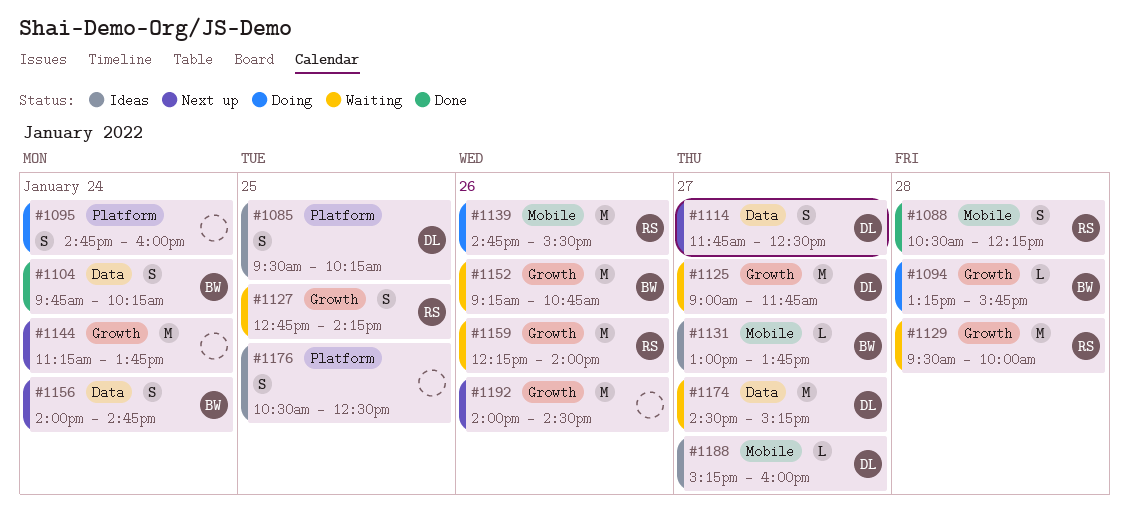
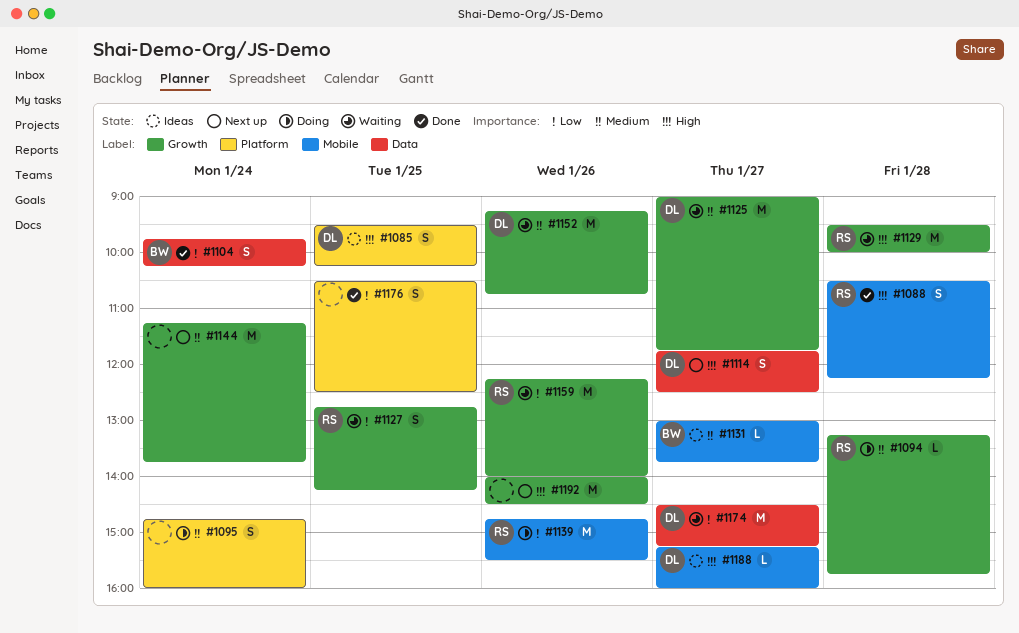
#1094, owner: BW -> RS
#1152, owner: BW -> DL
#1156: present -> none
#1176, status: Ideas -> Done

